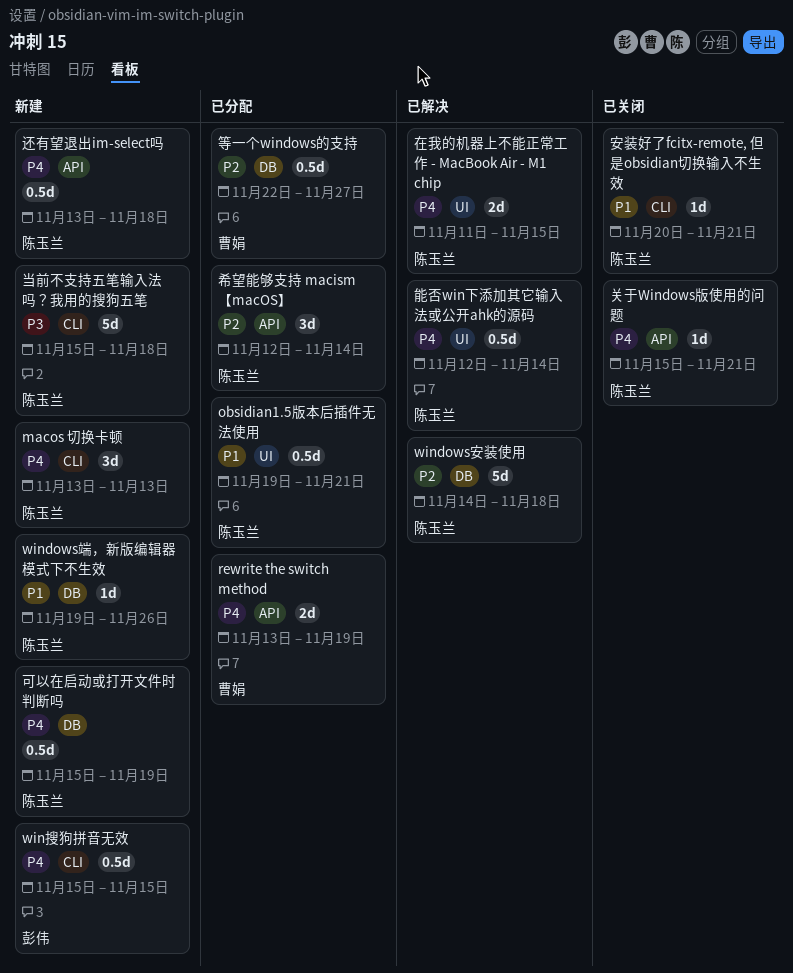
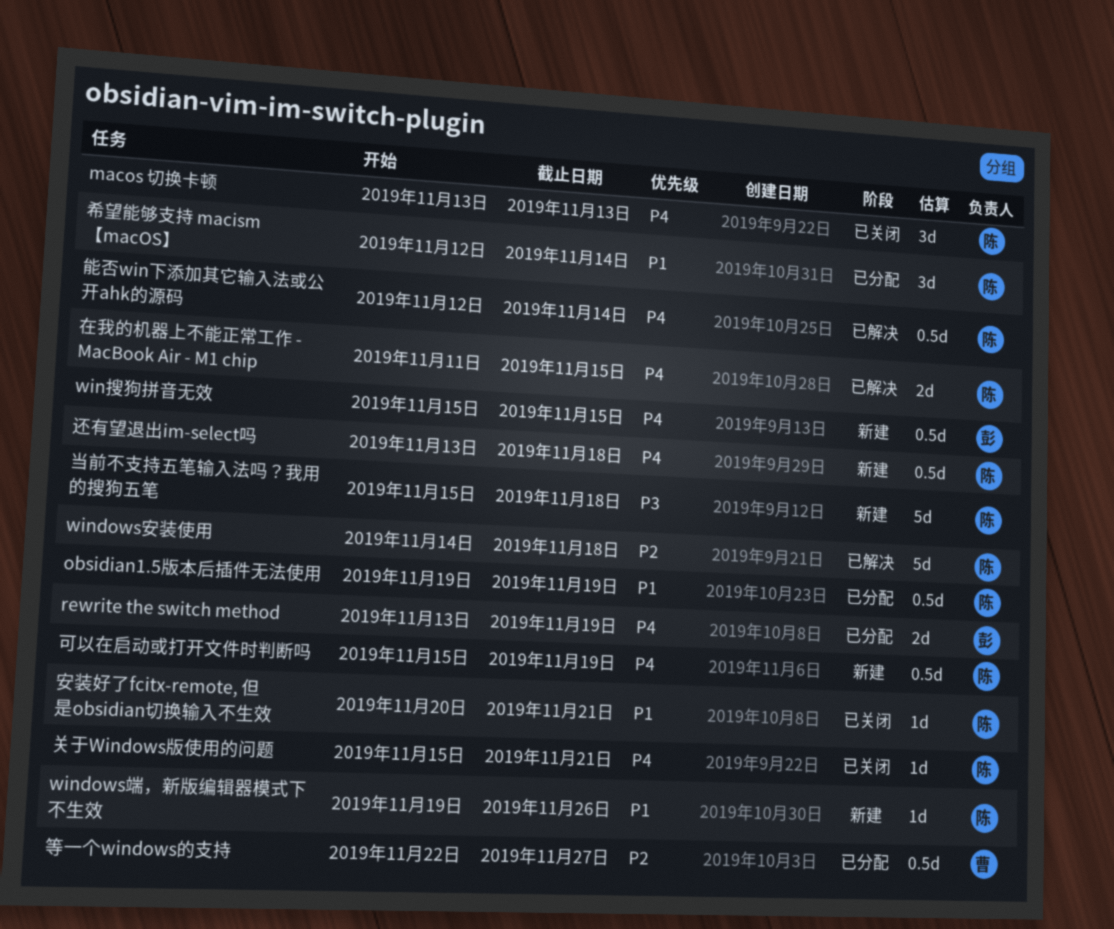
macos 切换卡顿, status: 新建 -> 已关闭
obsidian1.5版本后插件无法使用, due: Nov 21 -> Nov 19
rewrite the switch method, owner: 曹娟 -> 彭伟
希望能够支持 macism 【macOS】, priority: P2 -> P1

